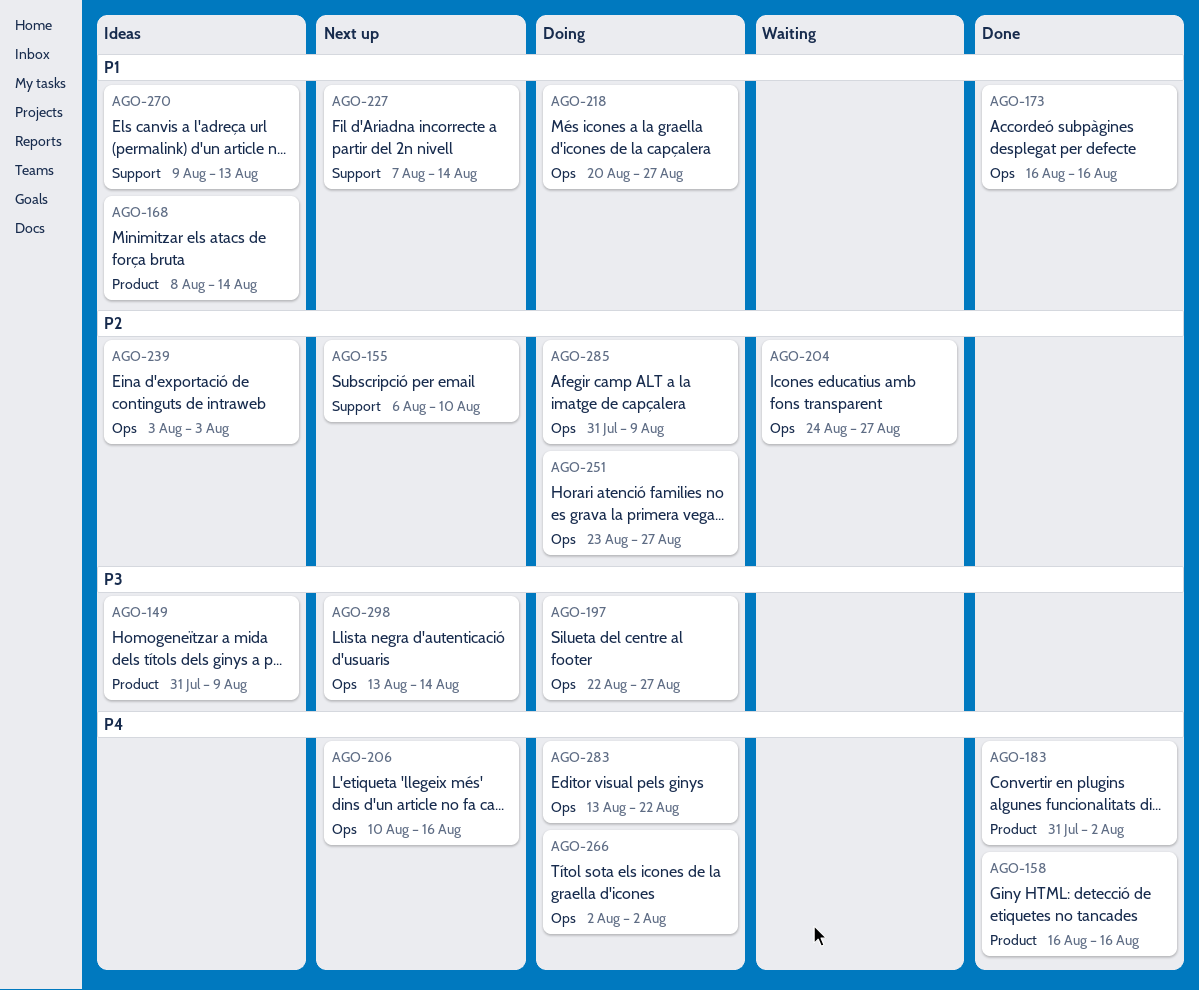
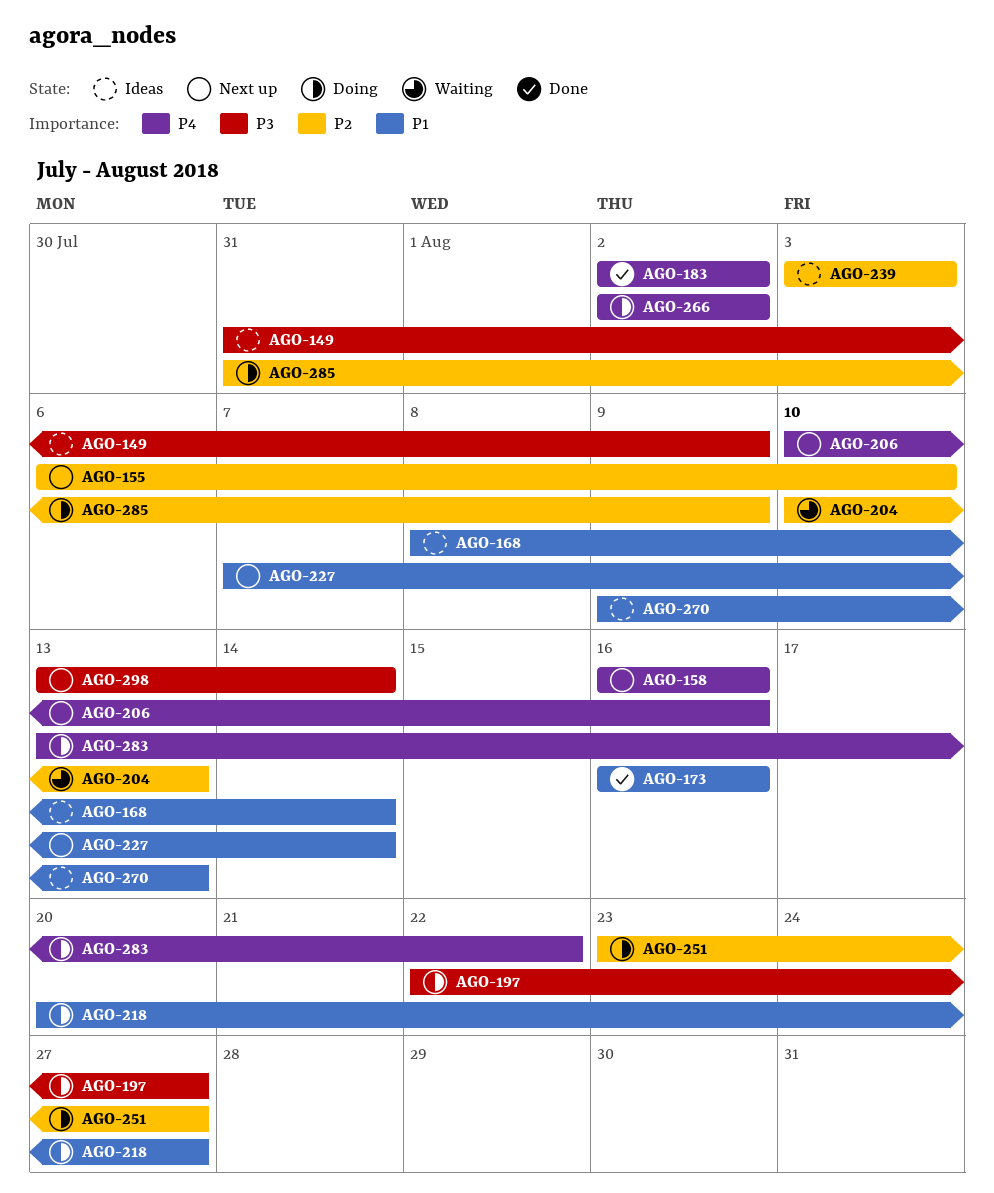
AGO-158, status: Done -> Next up
AGO-183, start: Jul 31 -> Aug 2
AGO-204, start: Aug 24 -> Aug 10
AGO-204, due: Aug 27 -> Aug 13

